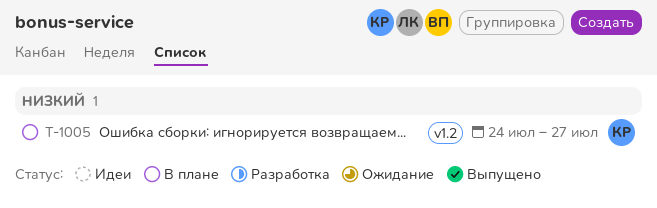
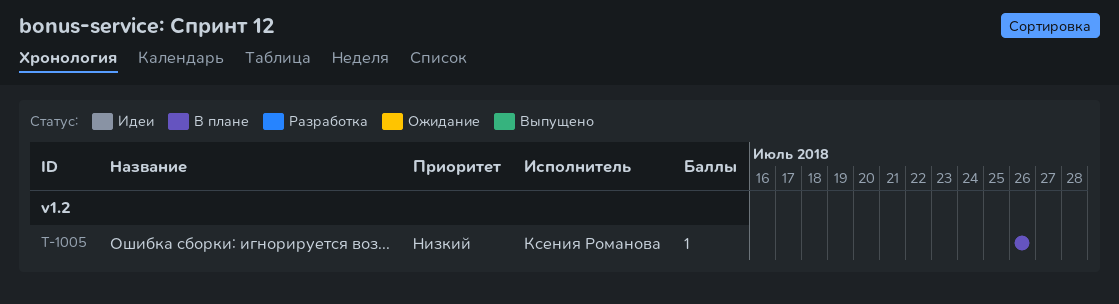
T-1005, start: Jul 24 -> Jul 26
T-1005, due: Jul 27 -> Jul 26

